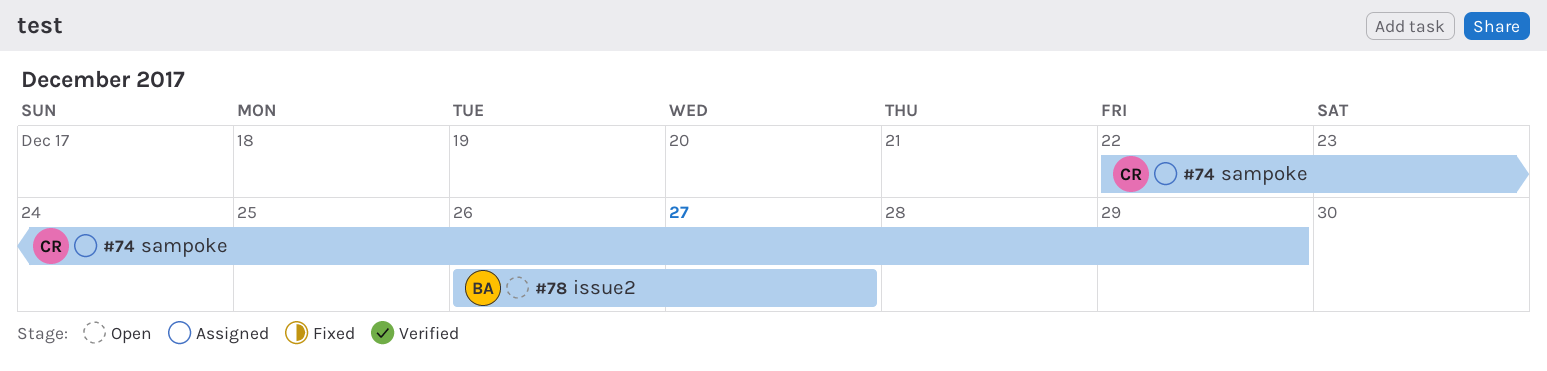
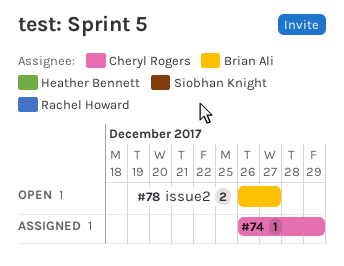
#74, start: Dec 22 -> Dec 26

